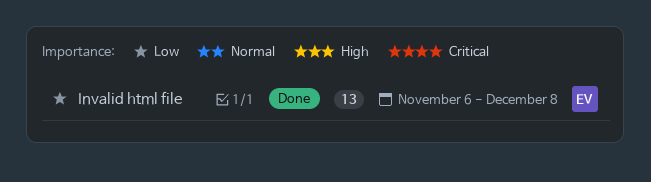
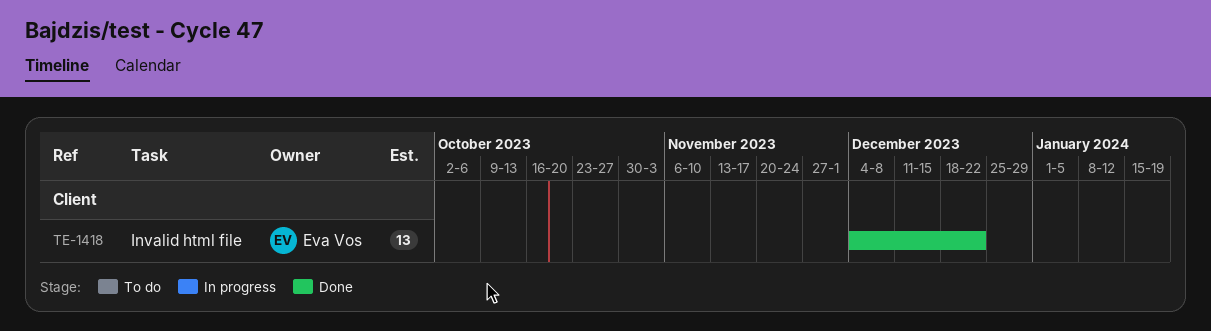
Invalid html file, start: Nov 6 -> Dec 4
Invalid html file, due: Dec 8 -> Dec 22

